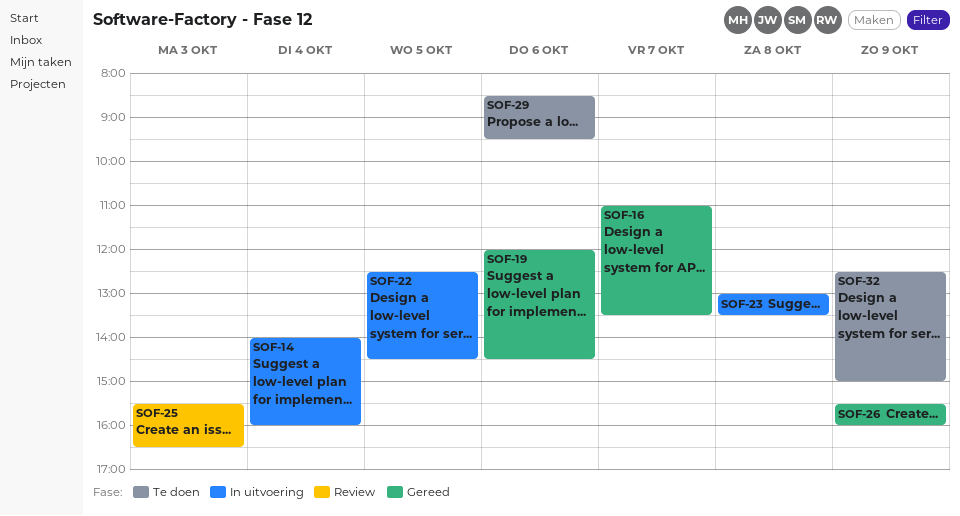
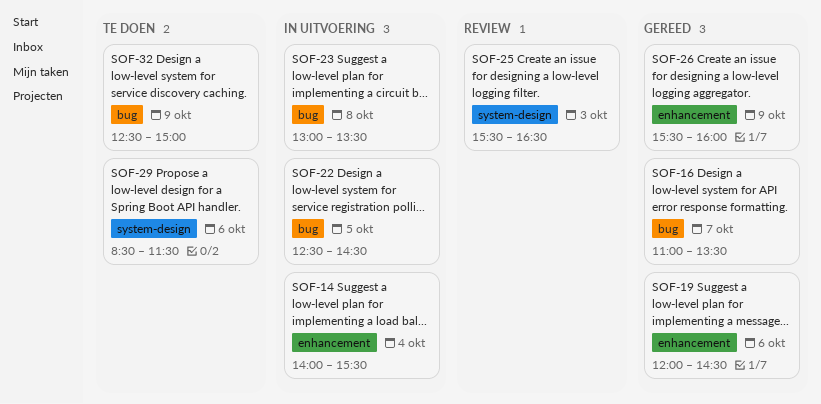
SOF-14, ends: 16:00 -> 15:30
SOF-29, ends: 09:30 -> 11:30

